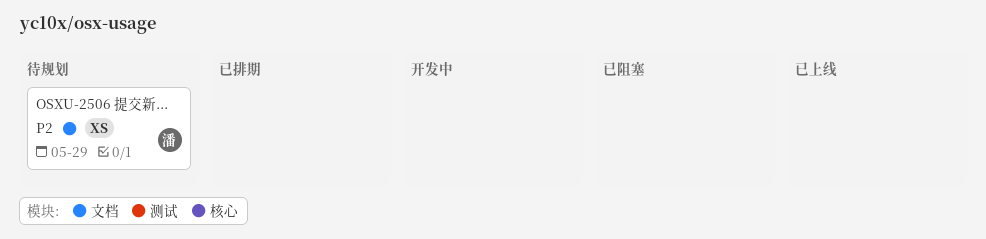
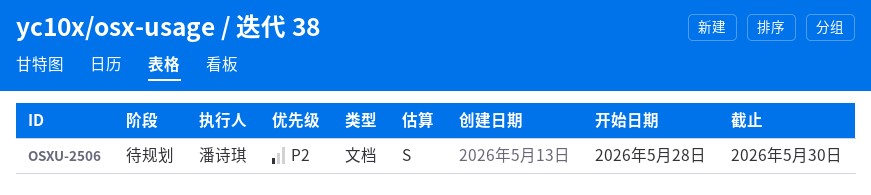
OSXU-2506, estimate: XS -> S
OSXU-2506, due: May 29 -> May 30

